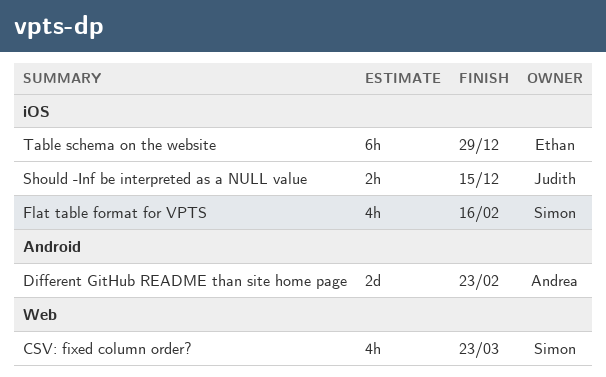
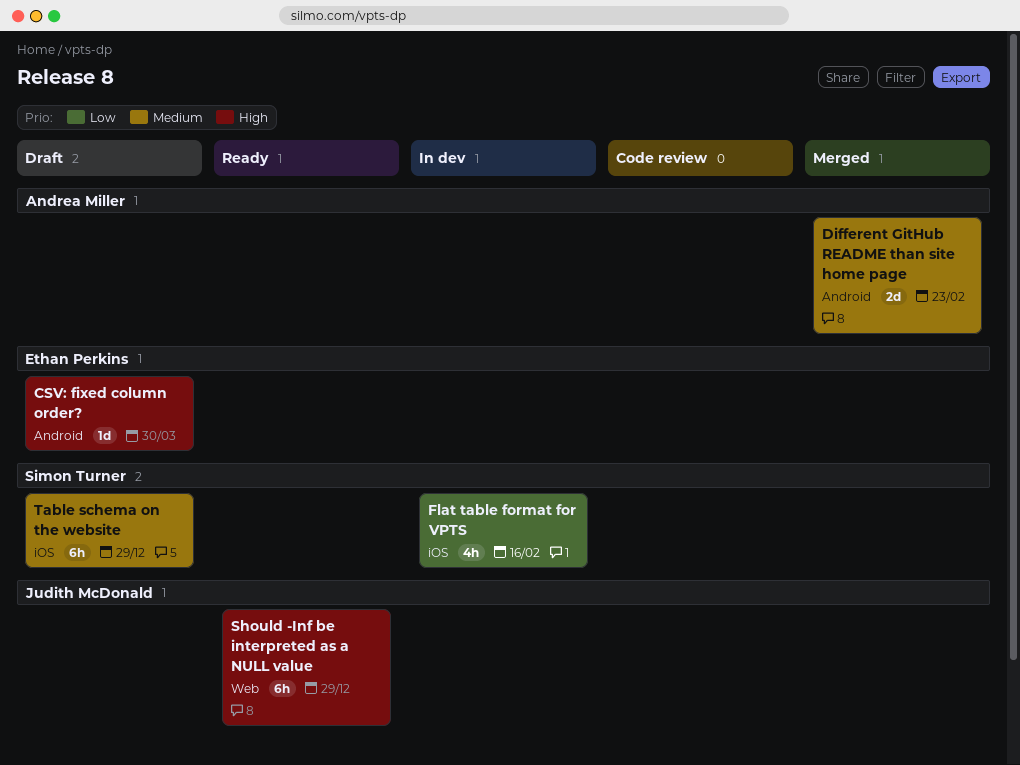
CSV: fixed column order?, owner: Simon Turner -> Ethan Perkins
CSV: fixed column order?, label: Web -> Android
CSV: fixed column order?, estimate: 4h -> 1d
CSV: fixed column order?, due: Mar 23 -> Mar 30
Should -Inf be interpreted as a NULL value, label: iOS -> Web
Should -Inf be interpreted as a NULL value, estimate: 2h -> 6h
Should -Inf be interpreted as a NULL value, due: Dec 15 -> Dec 29
Table schema on the website, owner: Ethan Perkins -> Simon Turner

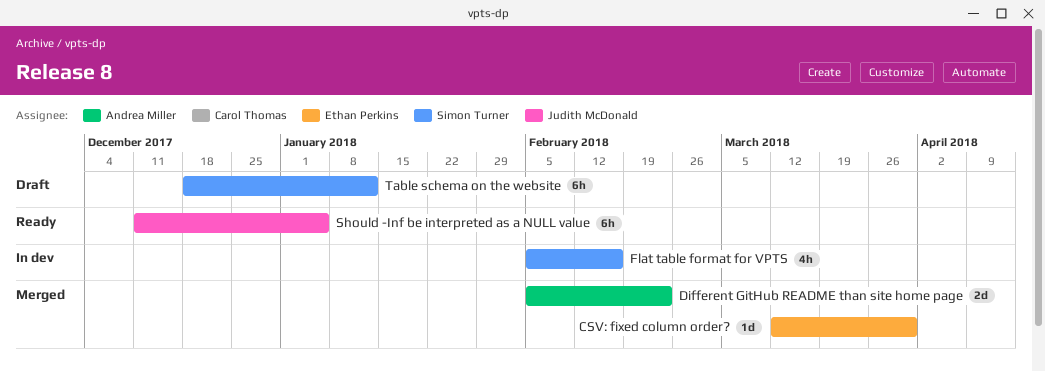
CSV: fixed column order?, status: Draft -> Merged
Should -Inf be interpreted as a NULL value, due: Dec 29 -> Jan 5
Table schema on the website, due: Dec 29 -> Jan 12

